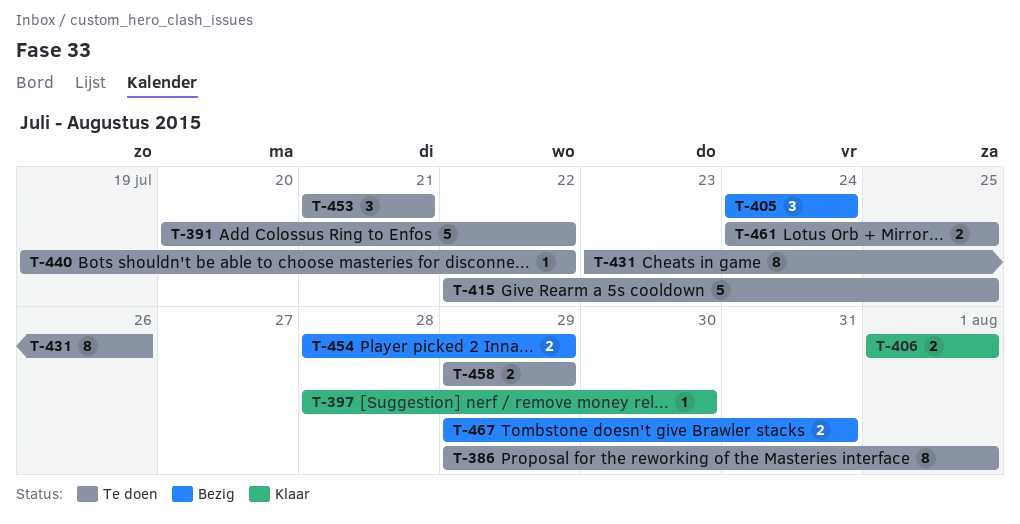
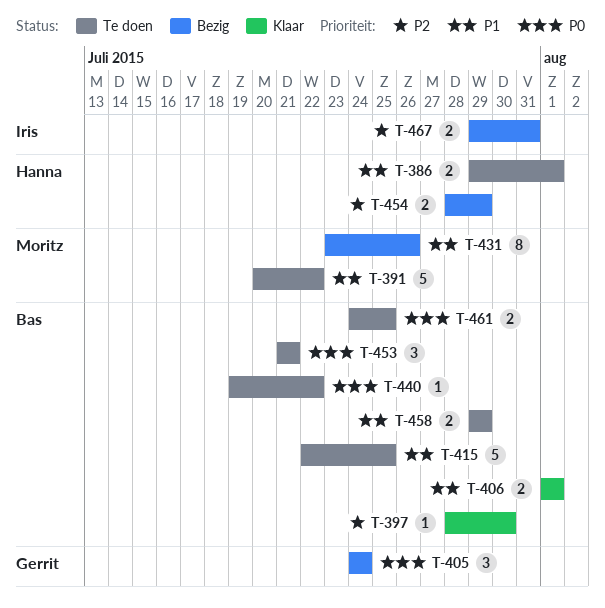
T-386, estimate: 8 -> 2
T-431, status: Te doen -> Bezig

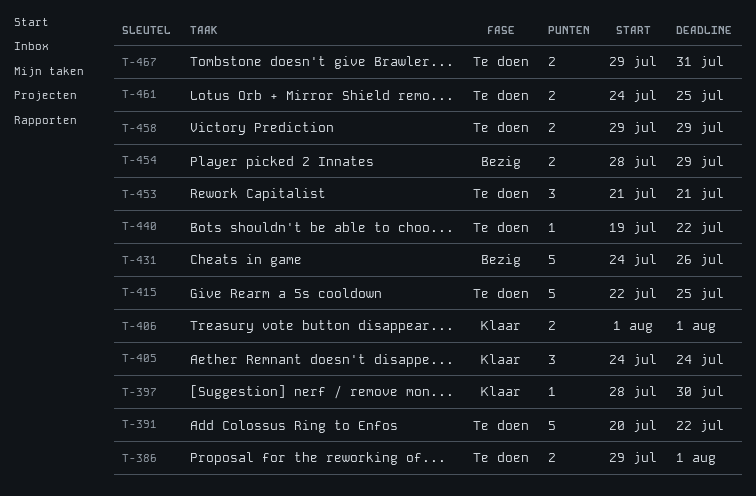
T-405, status: Bezig -> Klaar
T-431, estimate: 8 -> 5
T-431, start: Jul 23 -> Jul 24
T-467, status: Bezig -> Te doen

